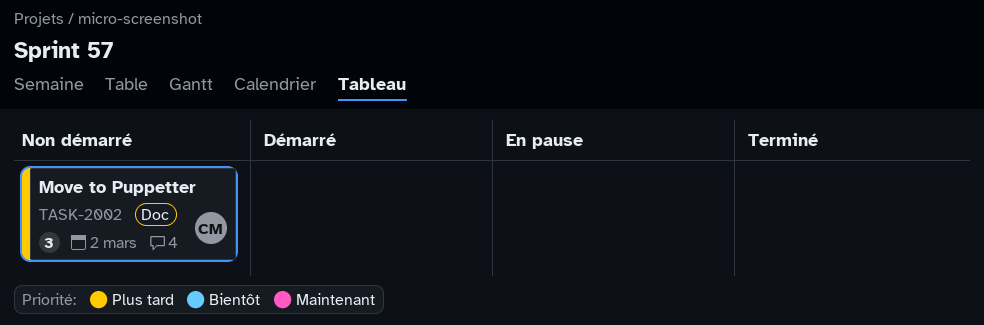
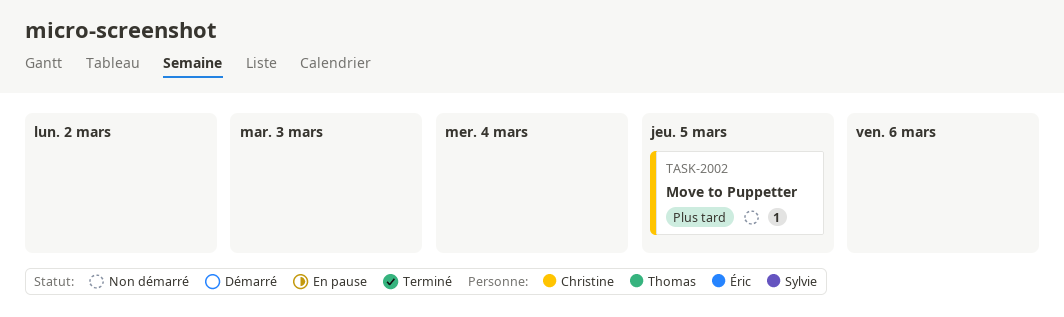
TASK-2002, estimate: 3 -> 1
TASK-2002, due: Mar 2 -> Mar 5

